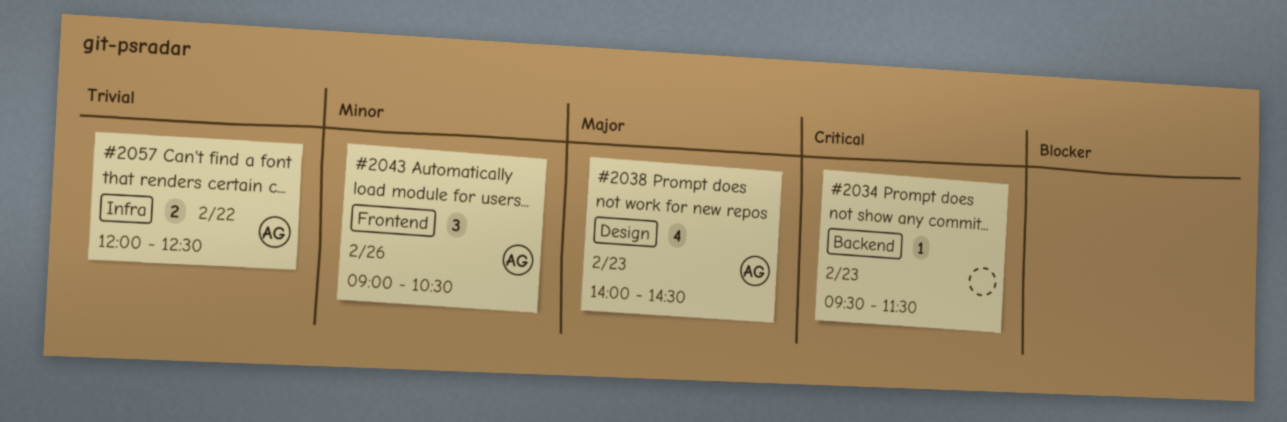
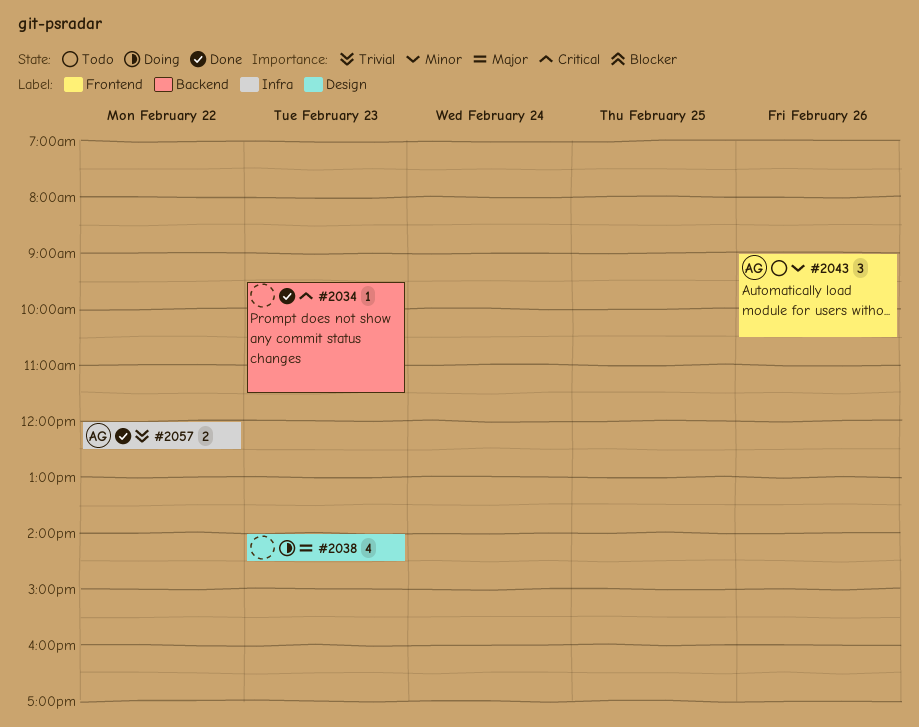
#2038, owner: AG -> none

